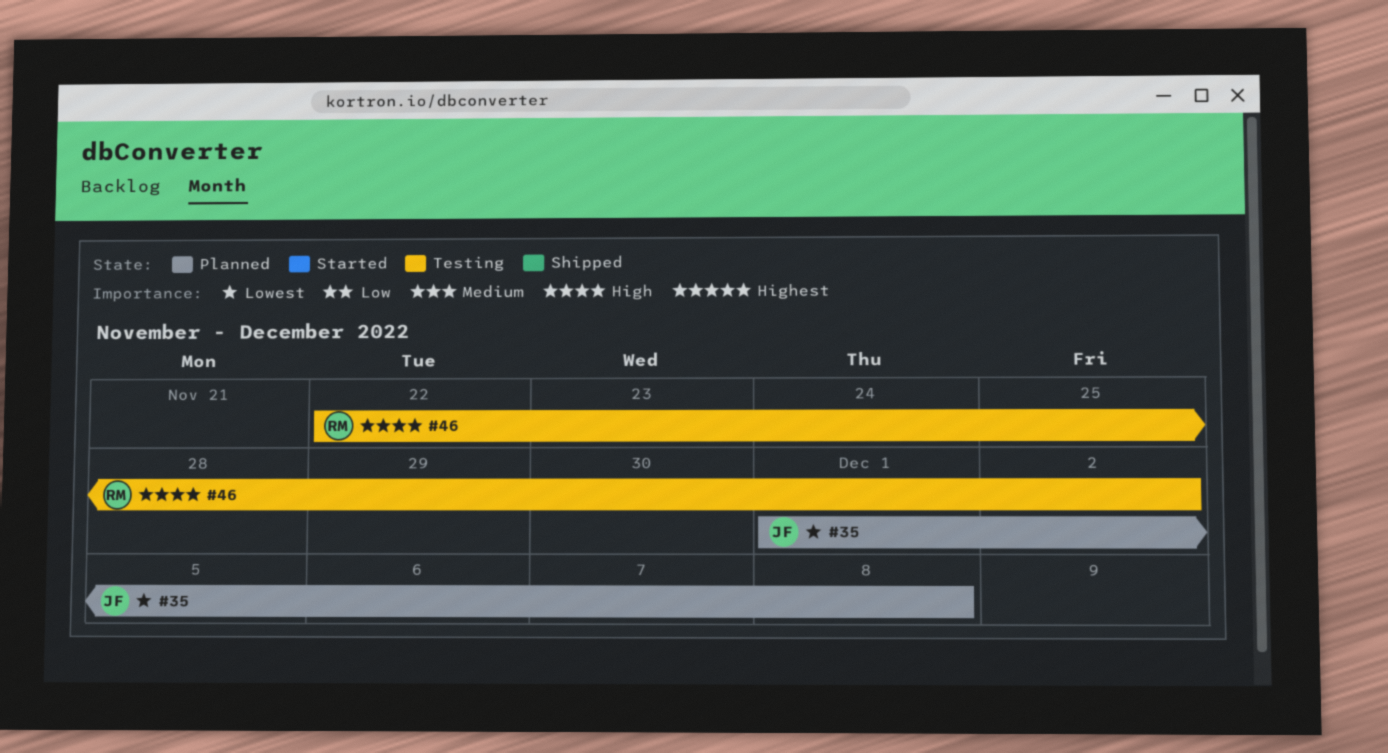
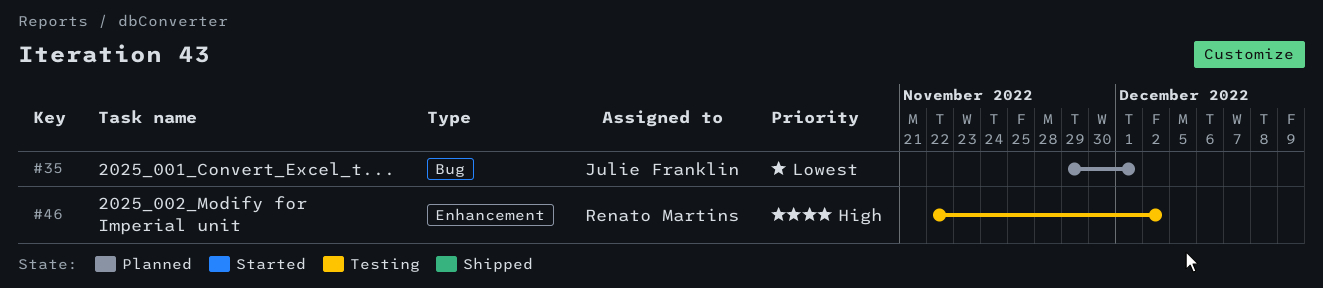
#35, start: Dec 1 -> Nov 29
#35, due: Dec 8 -> Dec 1

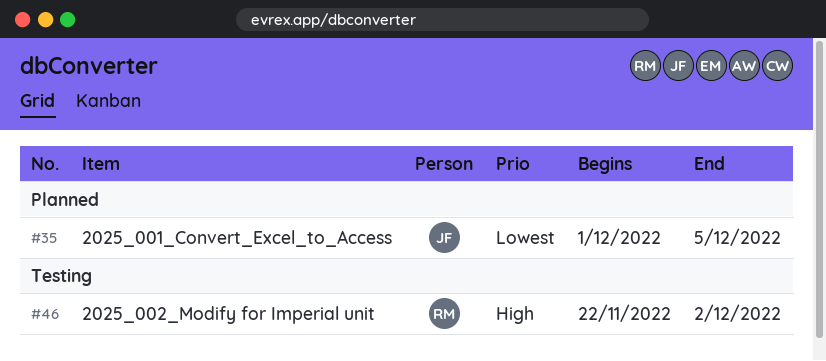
#35, start: Nov 29 -> Dec 1
#35, due: Dec 1 -> Dec 5

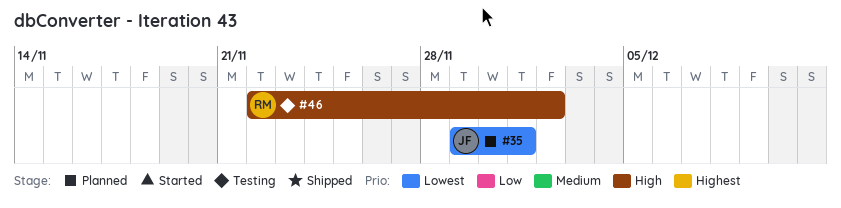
#35, start: Dec 1 -> Nov 29
#35, due: Dec 5 -> Dec 1

